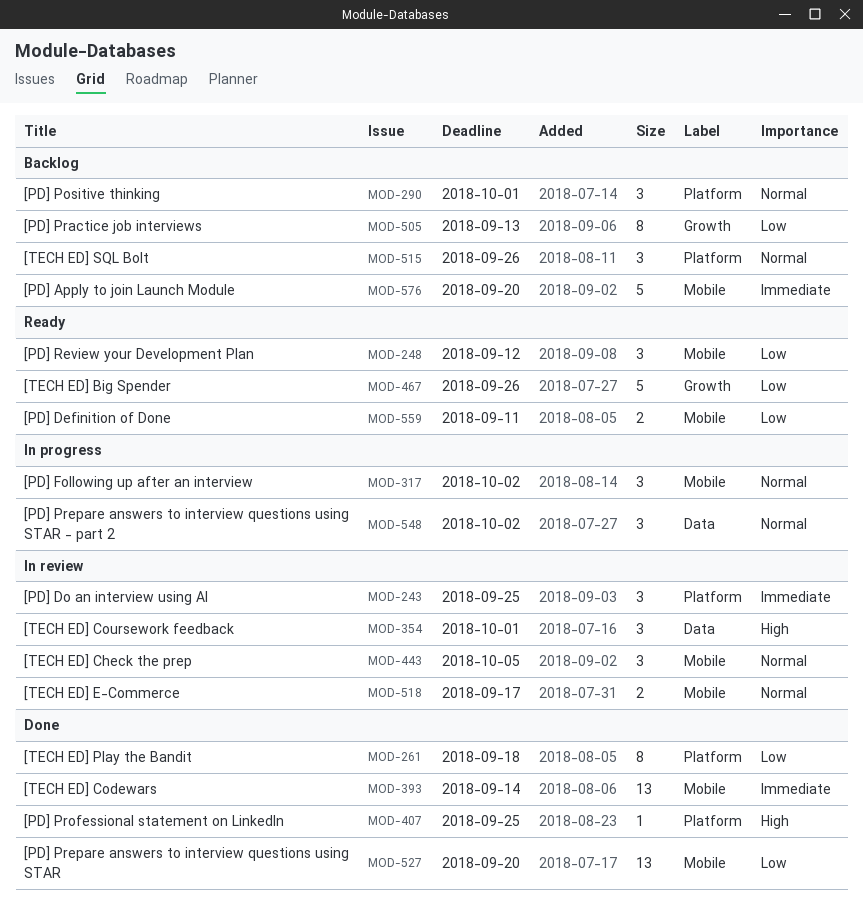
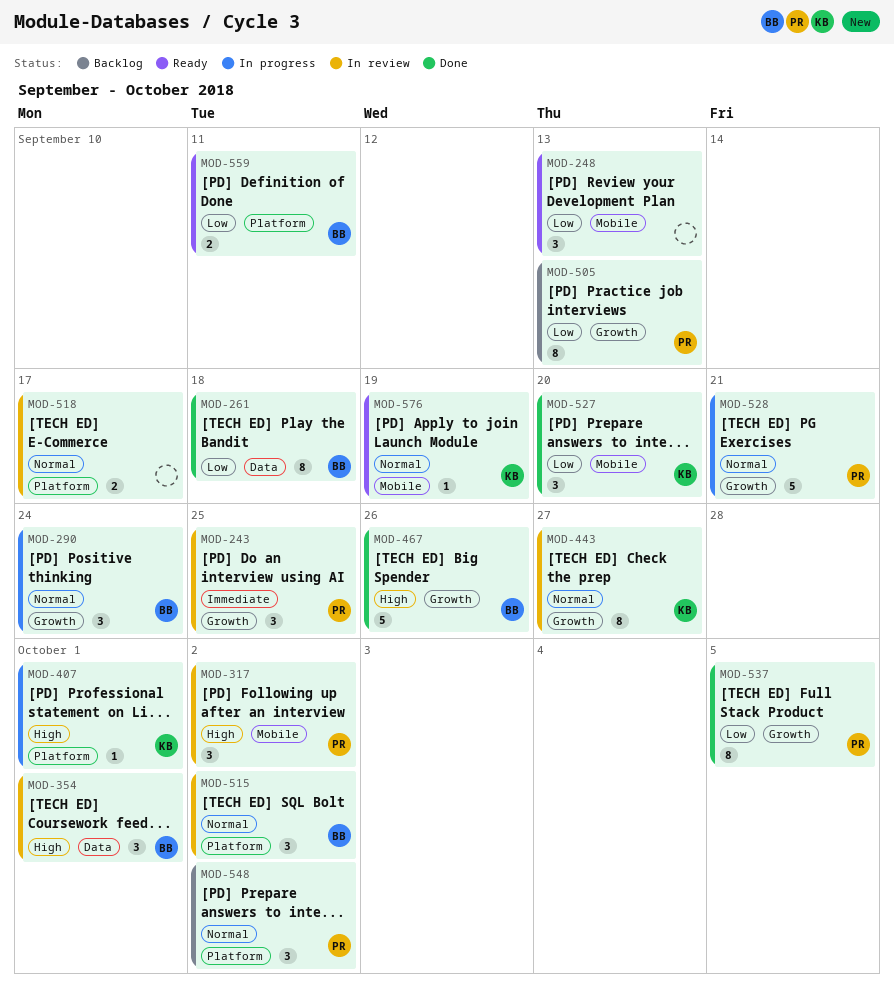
MOD-243, label: Platform -> Growth
MOD-248, due: Sep 12 -> Sep 13
MOD-261, label: Platform -> Data
MOD-290, status: Backlog -> In progress
MOD-290, label: Platform -> Growth
MOD-290, due: Oct 1 -> Sep 24
MOD-317, status: In progress -> In review
MOD-317, priority: Normal -> High
MOD-393: present -> none
MOD-407, status: Done -> In progress
MOD-407, due: Sep 25 -> Oct 1
MOD-443, label: Mobile -> Growth
MOD-443, estimate: 3 -> 8
MOD-443, due: Oct 5 -> Sep 27
MOD-467, status: Ready -> Done
MOD-467, priority: Low -> High
MOD-515, status: Backlog -> In review
MOD-515, due: Sep 26 -> Oct 2
MOD-518, label: Mobile -> Platform
MOD-527, estimate: 13 -> 3
MOD-528: none -> present
MOD-537: none -> present
MOD-548, status: In progress -> Backlog
MOD-548, label: Data -> Platform
MOD-559, label: Mobile -> Platform
MOD-576, status: Backlog -> Ready
MOD-576, priority: Immediate -> Normal
MOD-576, estimate: 5 -> 1
MOD-576, due: Sep 20 -> Sep 19

